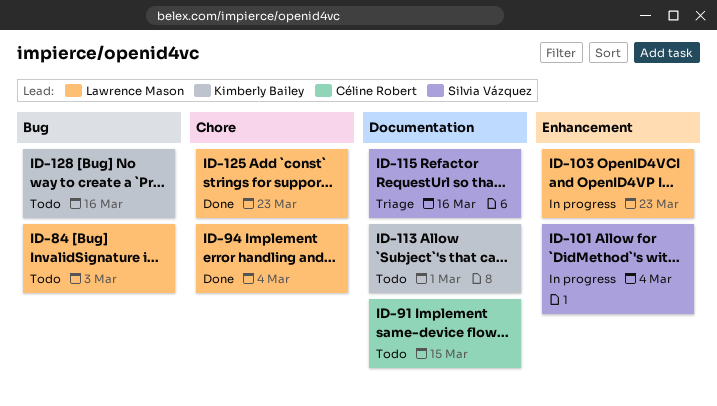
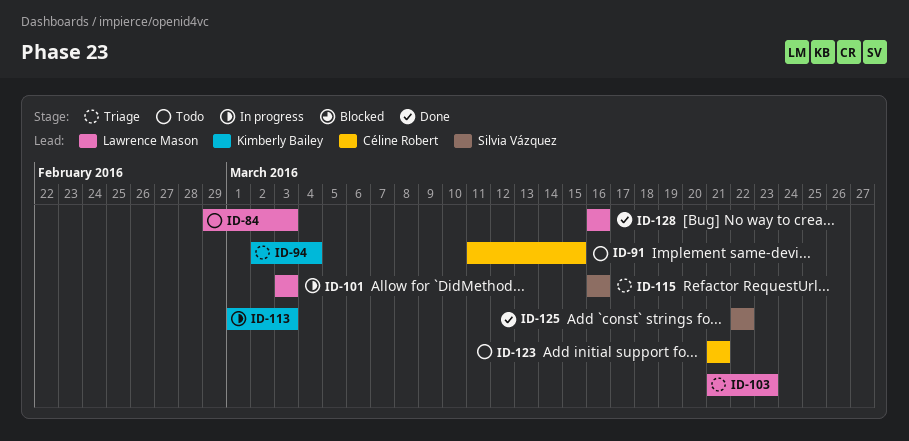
ID-94, status: Done -> Triage
ID-94, owner: Lawrence Mason -> Kimberly Bailey
ID-101, owner: Silvia Vázquez -> Lawrence Mason
ID-101, due: Mar 4 -> Mar 3
ID-103, status: In progress -> Triage
ID-113, status: Todo -> In progress
ID-113, due: Mar 1 -> Mar 3
ID-123: none -> present
ID-125, owner: Lawrence Mason -> Silvia Vázquez
ID-125, due: Mar 23 -> Mar 22
ID-128, status: Todo -> Done
ID-128, owner: Kimberly Bailey -> Lawrence Mason

